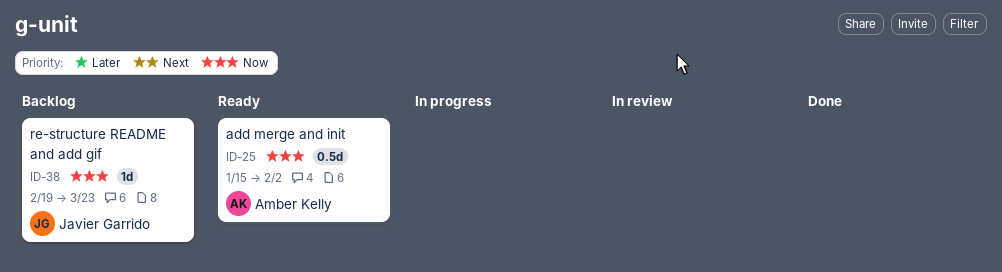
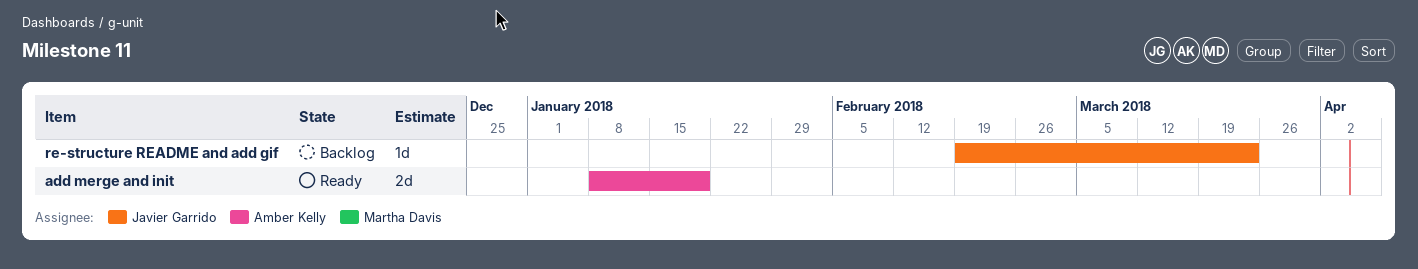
add merge and init, estimate: 0.5d -> 2d
add merge and init, start: Jan 15 -> Jan 8
add merge and init, due: Feb 2 -> Jan 19

